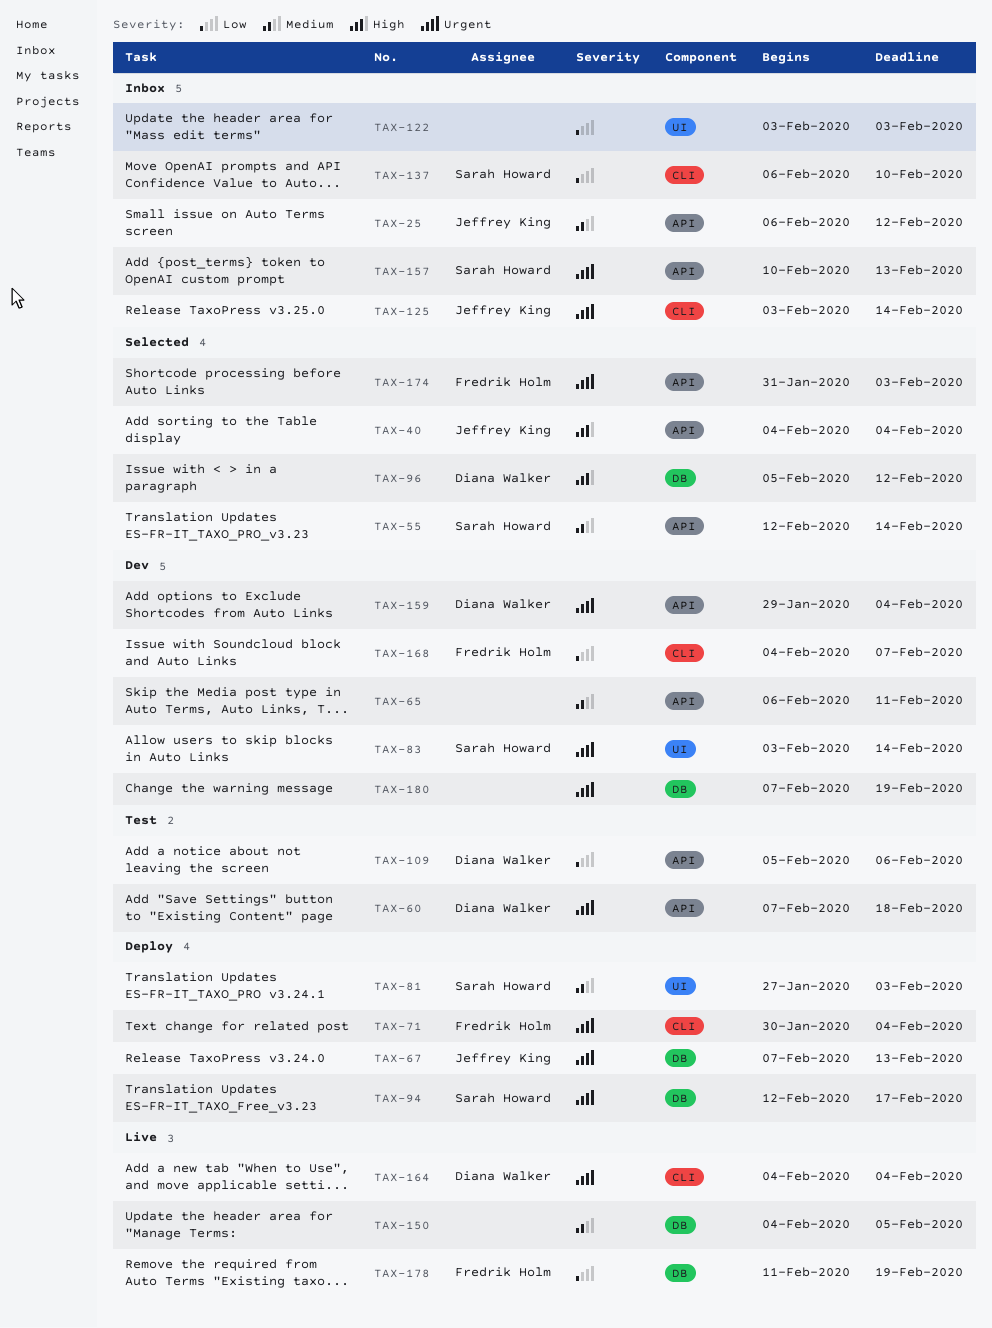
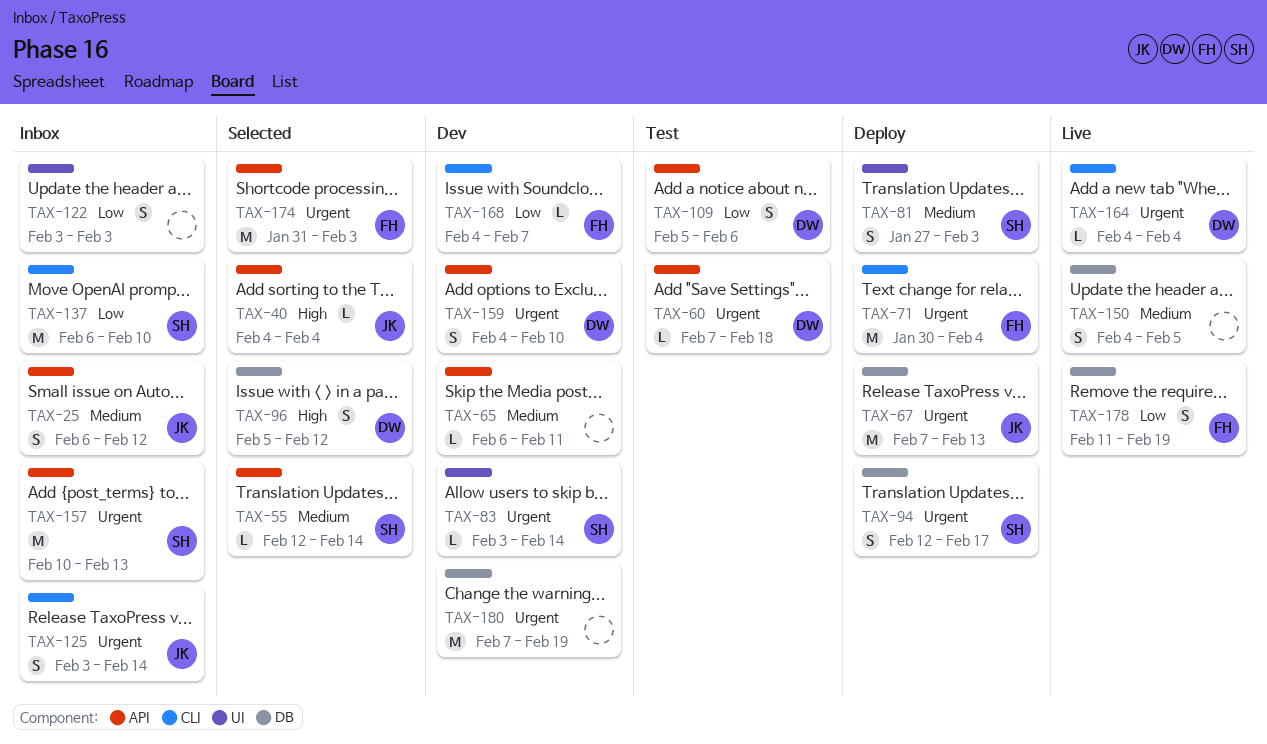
TAX-159, start: Jan 29 -> Feb 4
TAX-159, due: Feb 4 -> Feb 10

